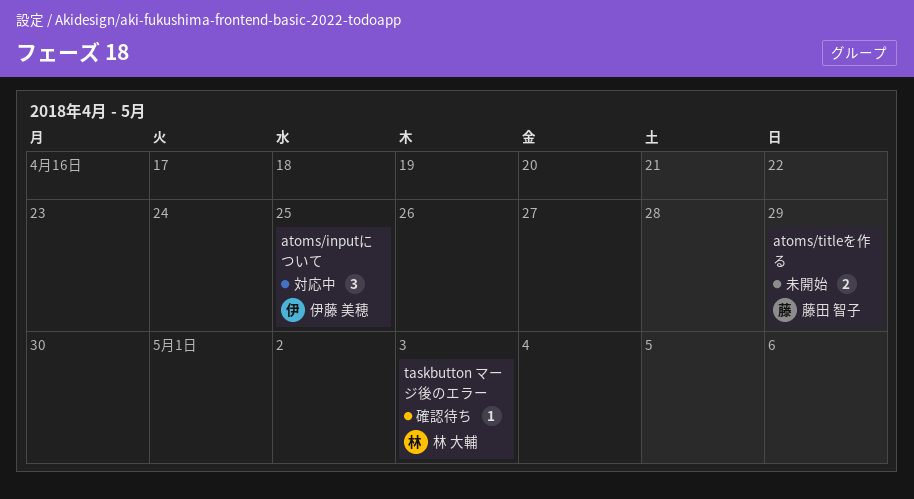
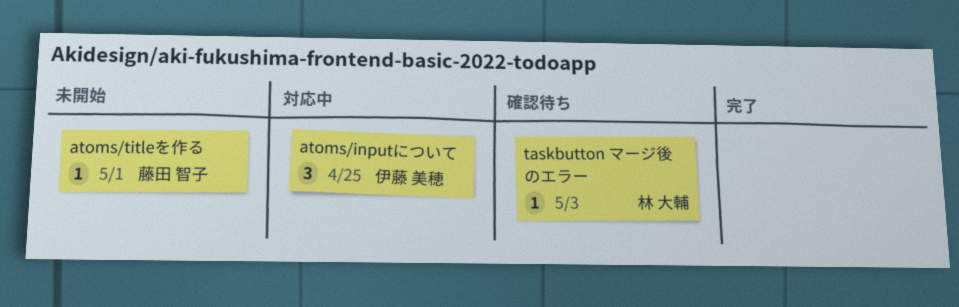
atoms/titleを作る, estimate: 2 -> 1
atoms/titleを作る, due: Apr 29 -> May 1

